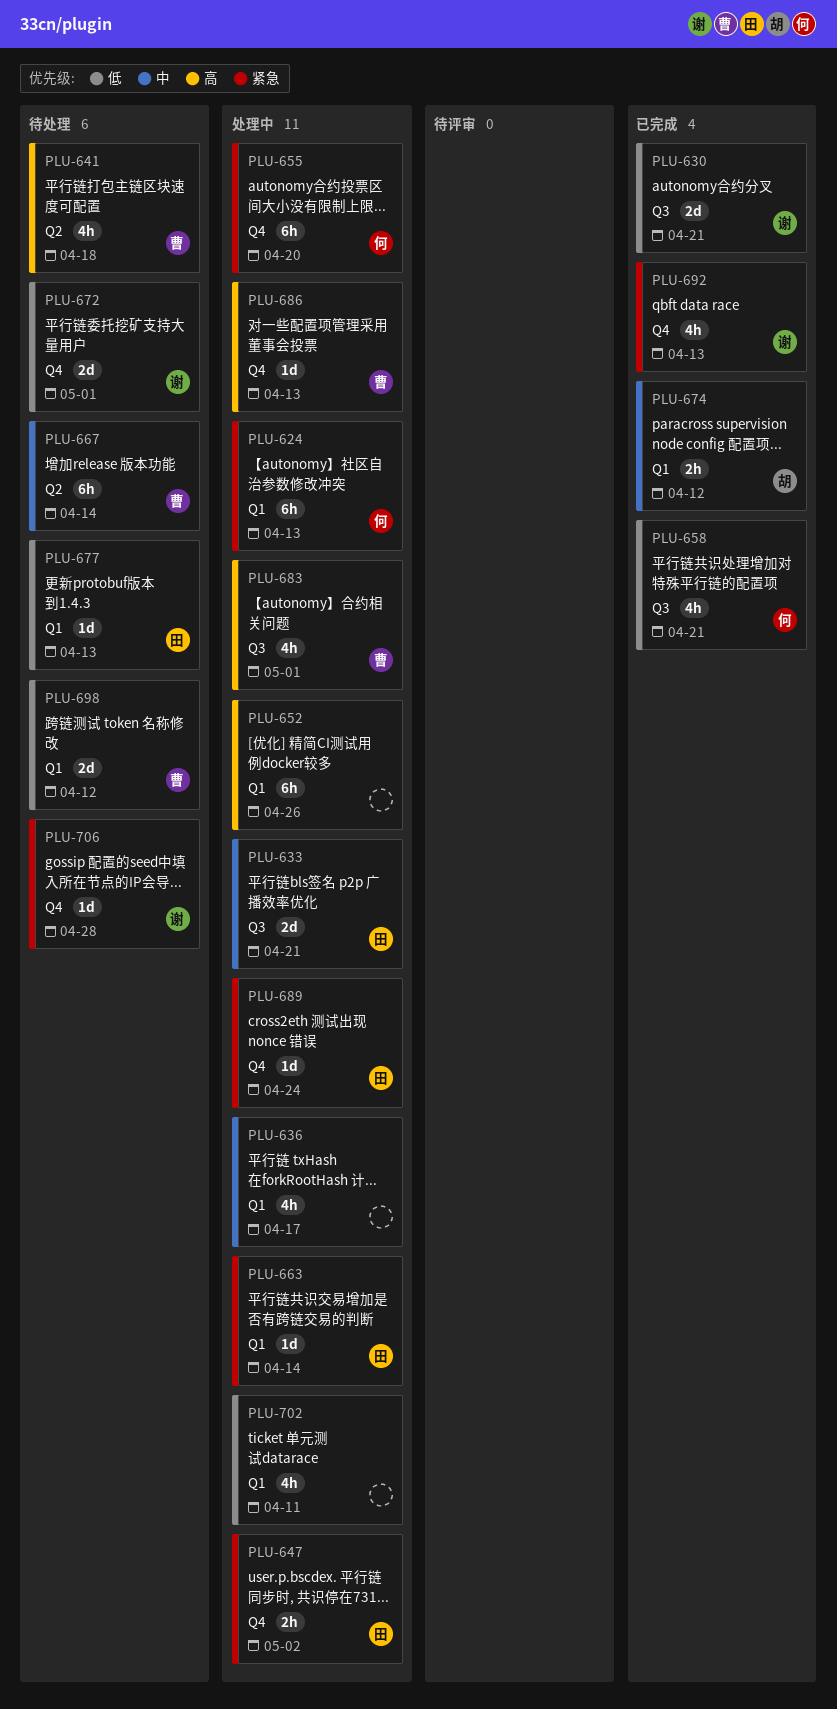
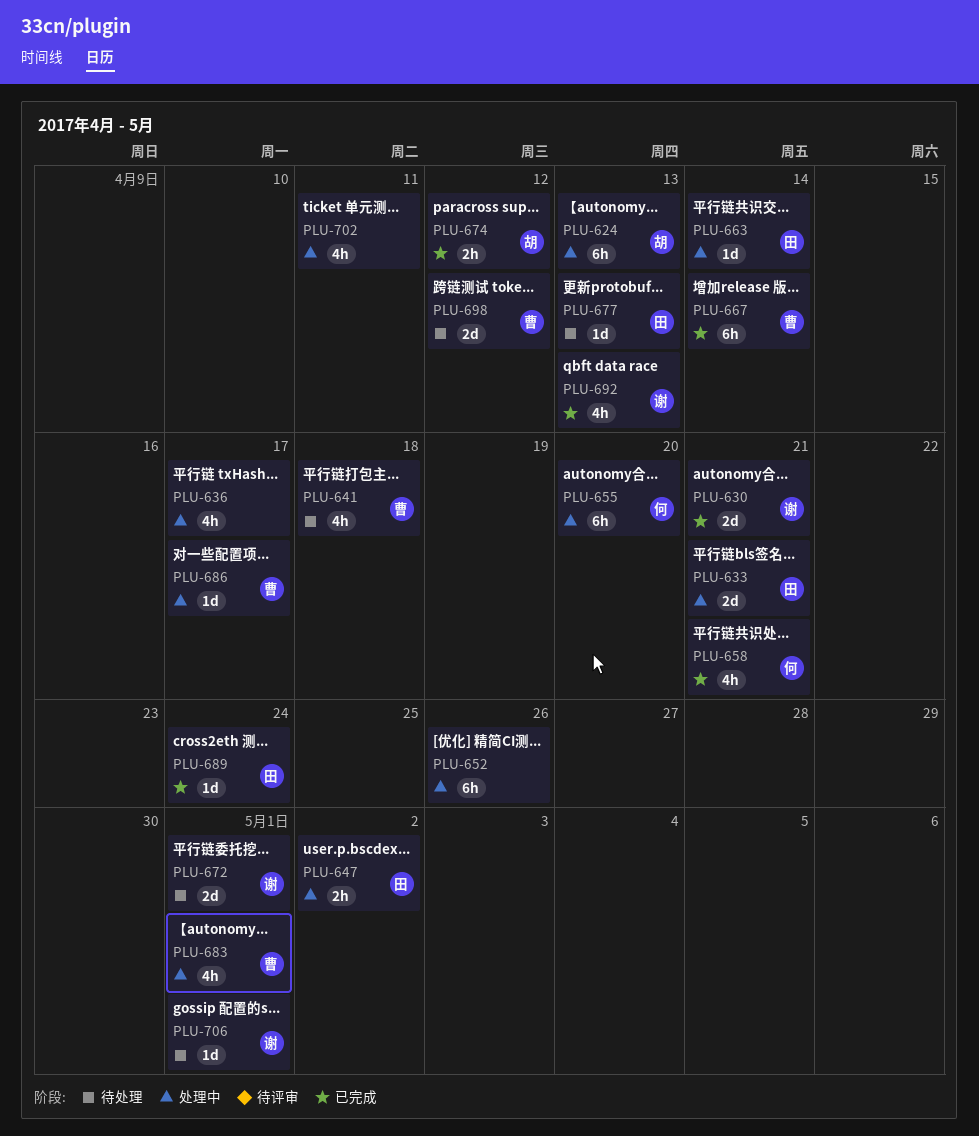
PLU-624, owner: 何 -> 胡
PLU-667, status: 待处理 -> 已完成
PLU-686, due: Apr 13 -> Apr 17
PLU-689, status: 处理中 -> 已完成
PLU-706, due: Apr 28 -> May 1

